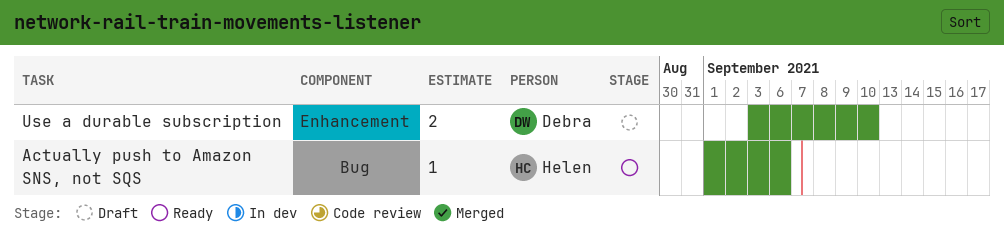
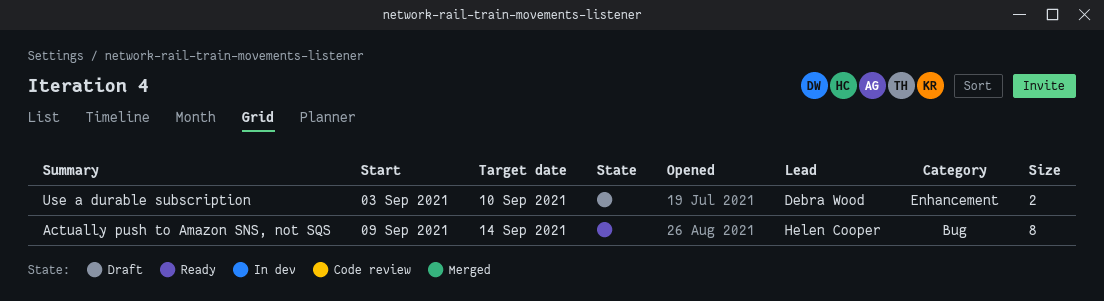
Actually push to Amazon SNS, not SQS, estimate: 1 -> 8
Actually push to Amazon SNS, not SQS, start: Sep 1 -> Sep 9
Actually push to Amazon SNS, not SQS, due: Sep 6 -> Sep 14

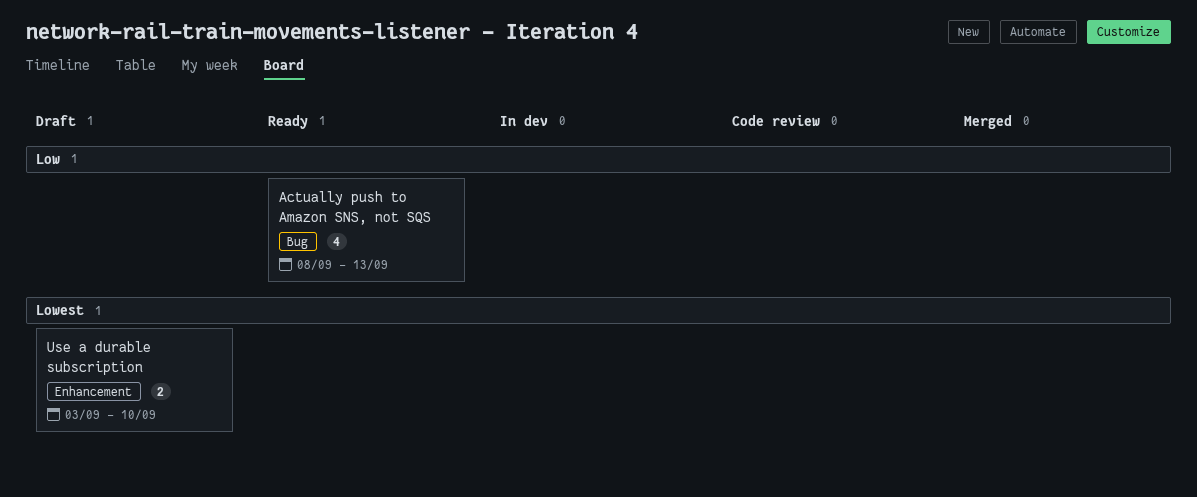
Actually push to Amazon SNS, not SQS, estimate: 8 -> 4
Actually push to Amazon SNS, not SQS, start: Sep 9 -> Sep 8
Actually push to Amazon SNS, not SQS, due: Sep 14 -> Sep 13

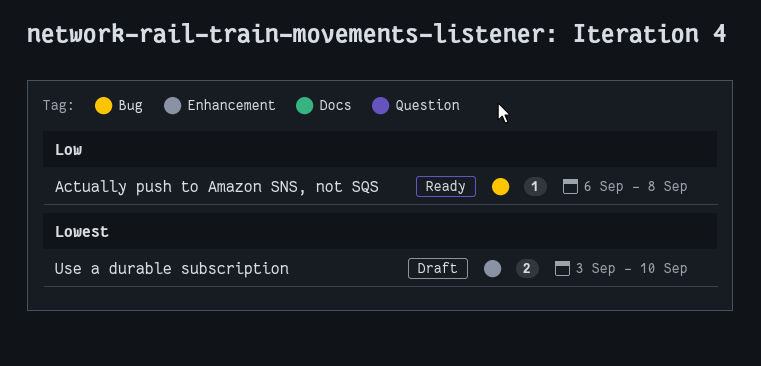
Actually push to Amazon SNS, not SQS, estimate: 4 -> 1
Actually push to Amazon SNS, not SQS, start: Sep 8 -> Sep 6
Actually push to Amazon SNS, not SQS, due: Sep 13 -> Sep 8

